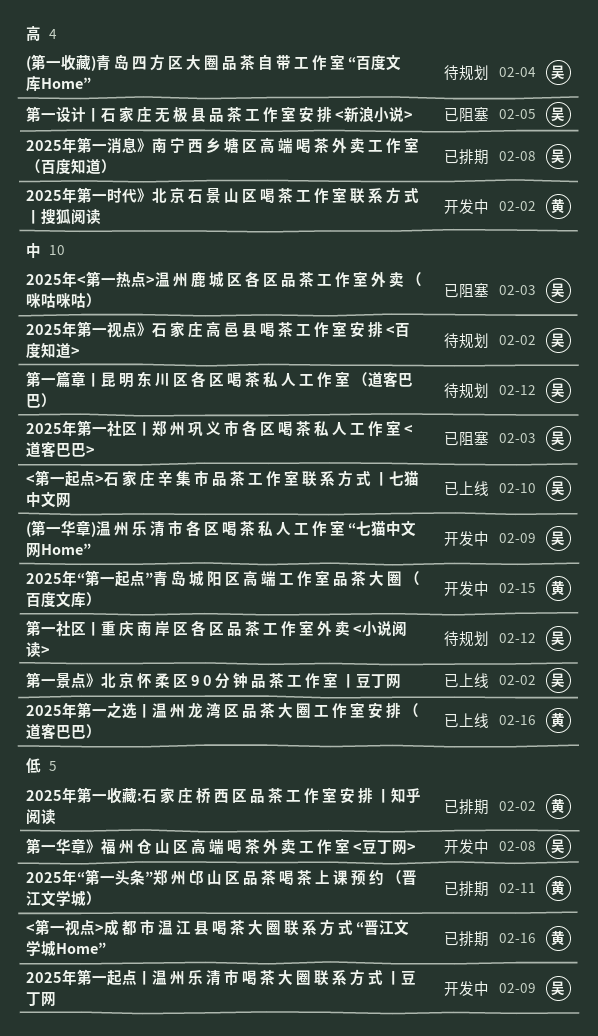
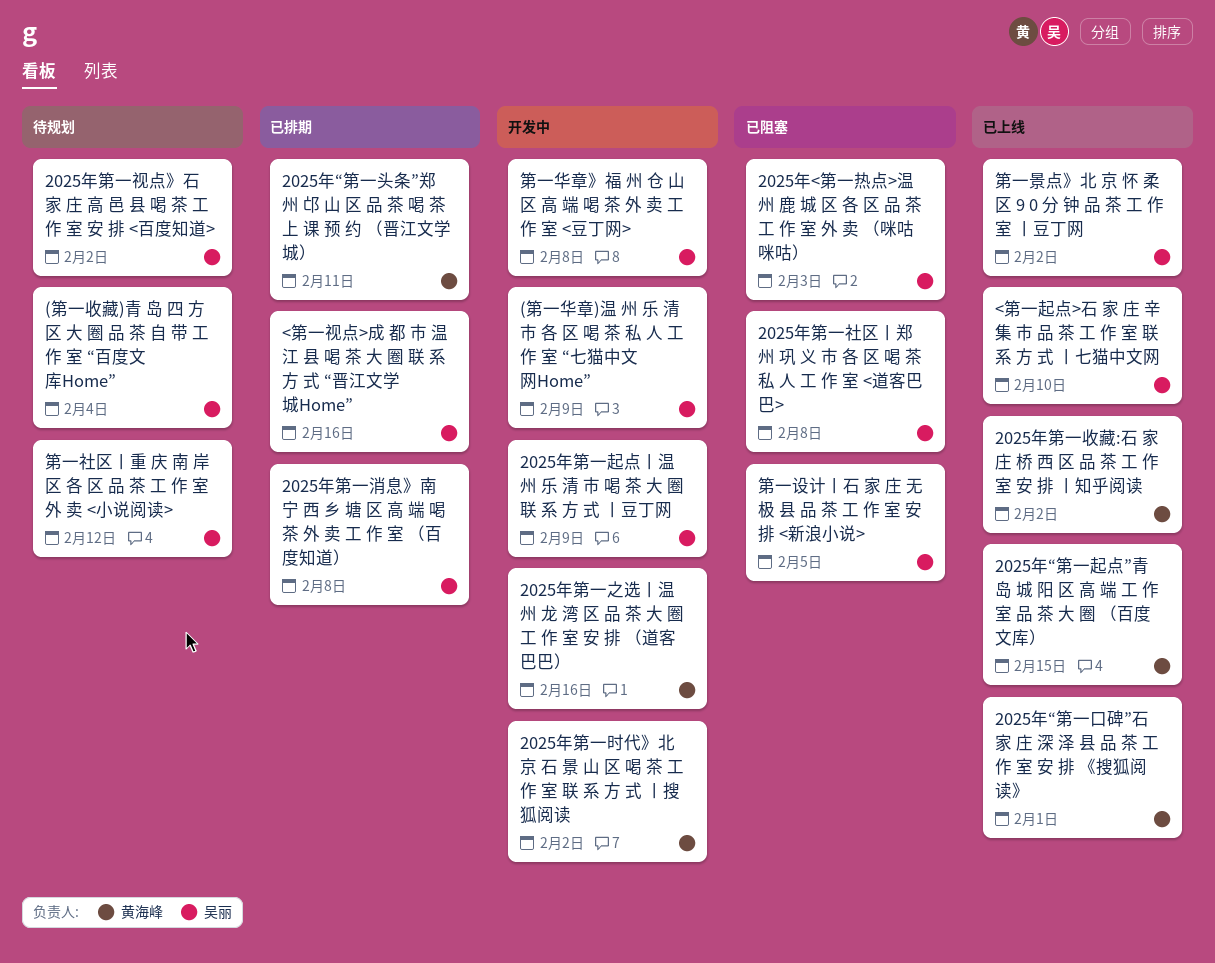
2025年“第一口碑”石 家 庄 深 泽 县 品 茶 工 作 室 安 排 《搜狐阅读》: none -> present
2025年“第一起点”青 岛 城 阳 区 高 端 工 作 室 品 茶 大 圈 （百度文库）, status: 开发中 -> 已上线
2025年第一之选丨温 州 龙 湾 区 品 茶 大 圈 工 作 室 安 排 （道客巴巴）, status: 已上线 -> 开发中
2025年第一收藏:石 家 庄 桥 西 区 品 茶 工 作 室 安 排 丨知乎阅读, status: 已排期 -> 已上线
2025年第一社区丨郑 州 巩 义 市 各 区 喝 茶 私 人 工 作 室 <道客巴巴>, due: Feb 3 -> Feb 8
<第一视点>成 都 市 温 江 县 喝 茶 大 圈 联 系 方 式 “晋江文学城Home”, owner: 黄海峰 -> 吴丽
第一篇章丨昆 明 东 川 区 各 区 喝 茶 私 人 工 作 室 （道客巴巴）: present -> none

